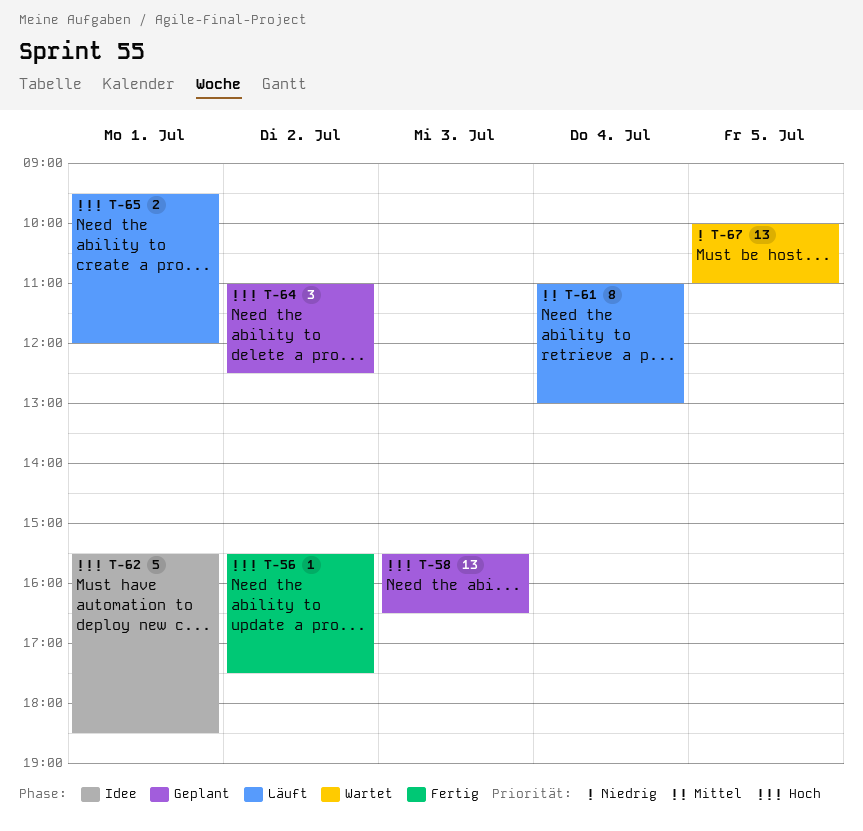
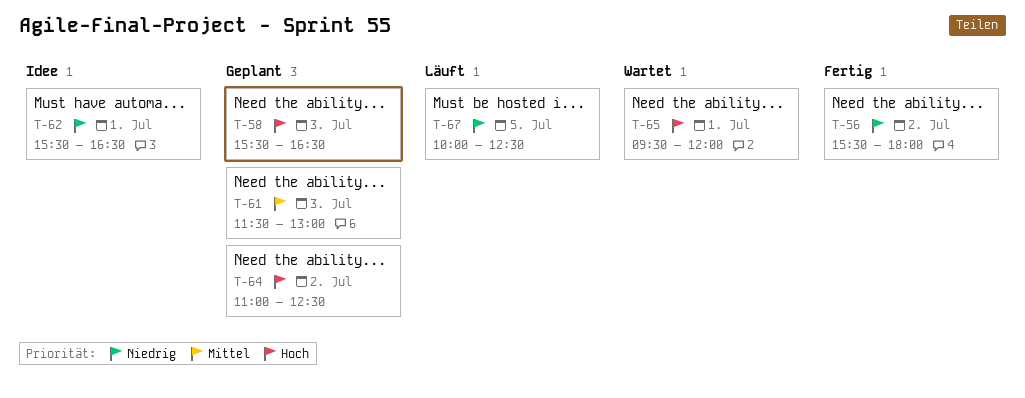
T-56, priority: Hoch -> Niedrig
T-56, ends: 17:30 -> 18:00
T-61, status: Läuft -> Geplant
T-61, day: Jul 4 -> Jul 3
T-61, begins: 11:00 -> 11:30
T-62, priority: Hoch -> Niedrig
T-62, ends: 18:30 -> 16:30
T-65, status: Läuft -> Wartet
T-67, status: Wartet -> Läuft
T-67, ends: 11:00 -> 12:30

